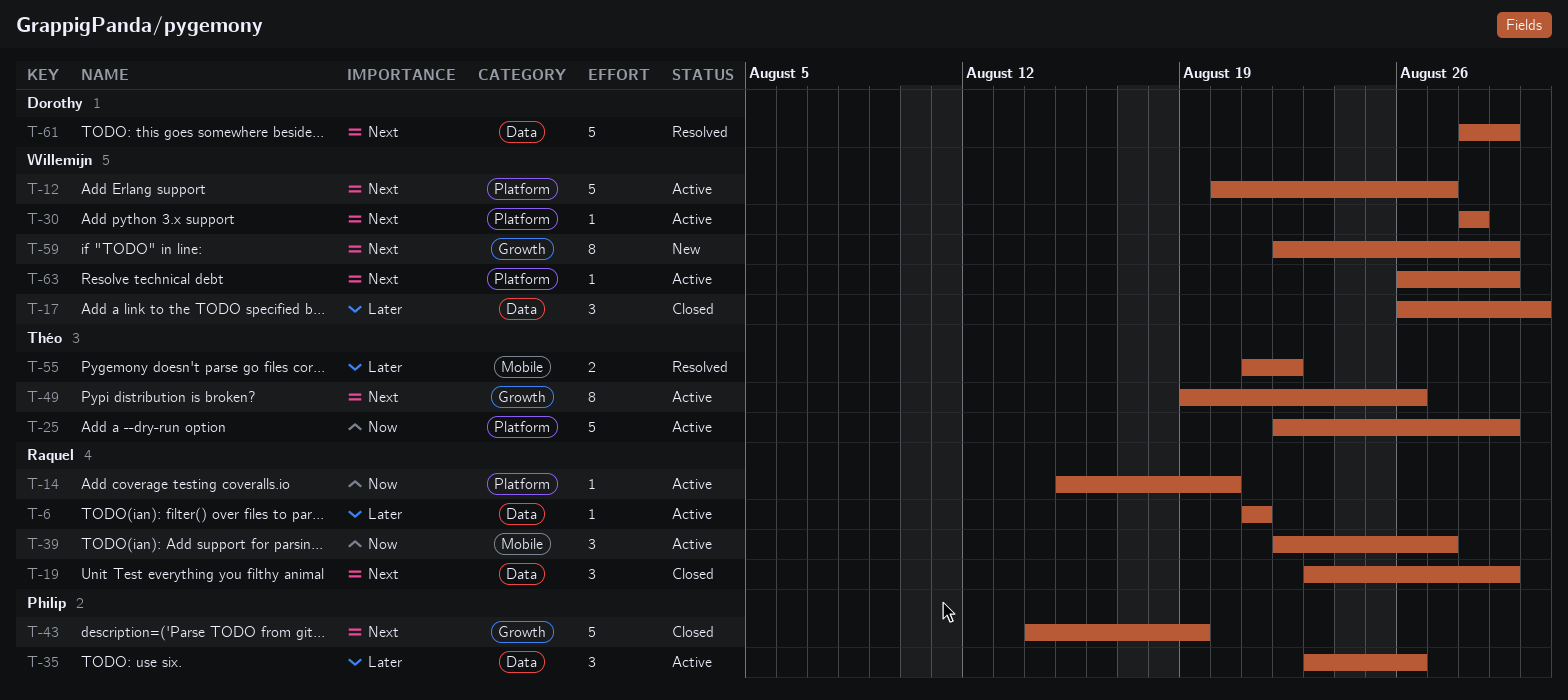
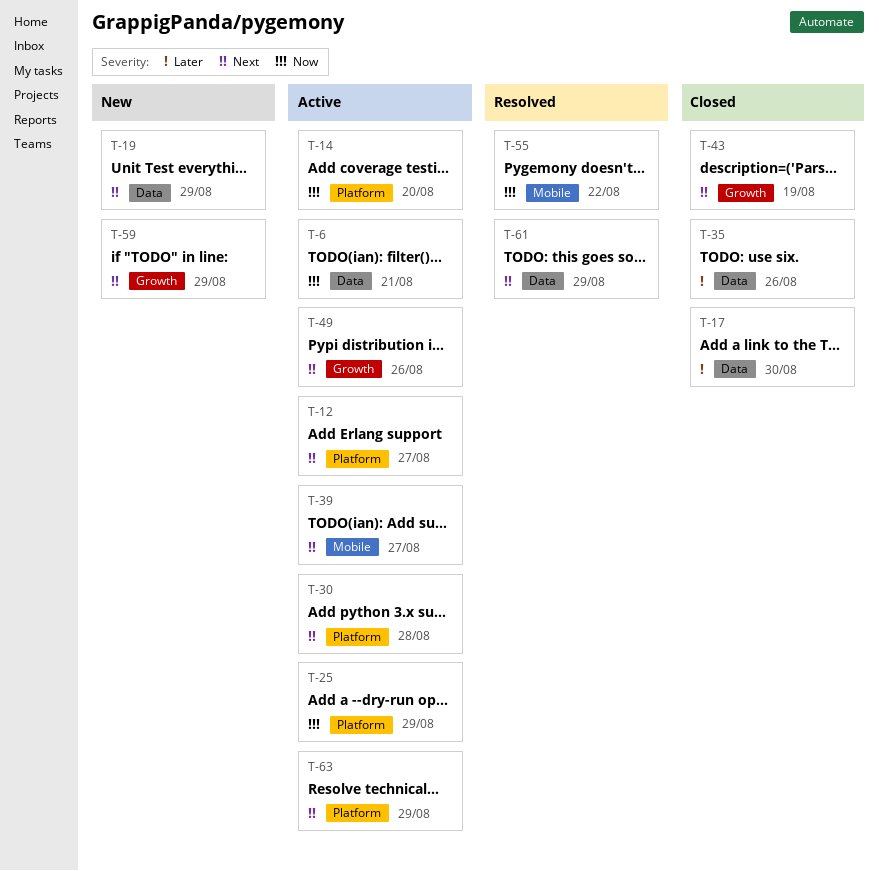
T-6, priority: Later -> Now
T-19, status: Closed -> New
T-35, status: Active -> Closed
T-39, priority: Now -> Next
T-55, priority: Later -> Now

